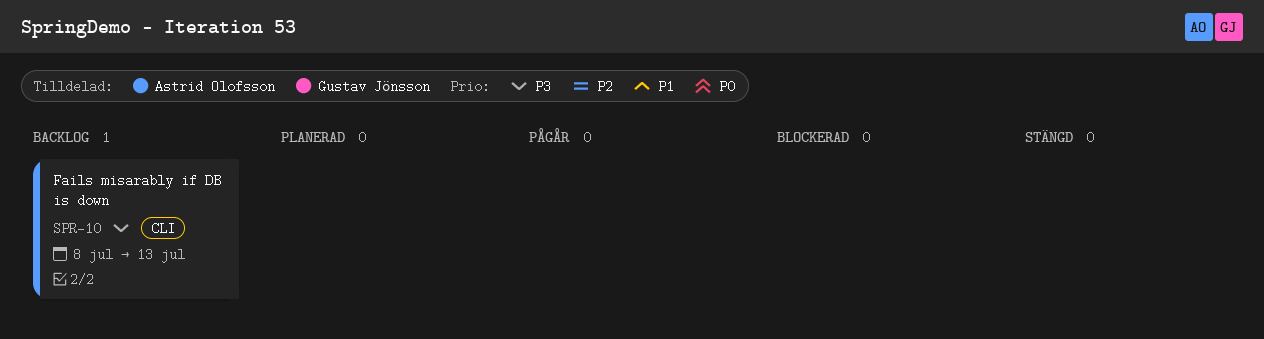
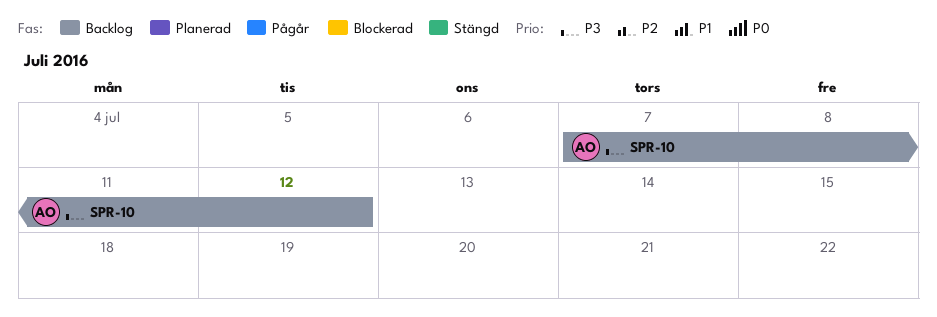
SPR-10, start: Jul 8 -> Jul 7
SPR-10, due: Jul 13 -> Jul 12

